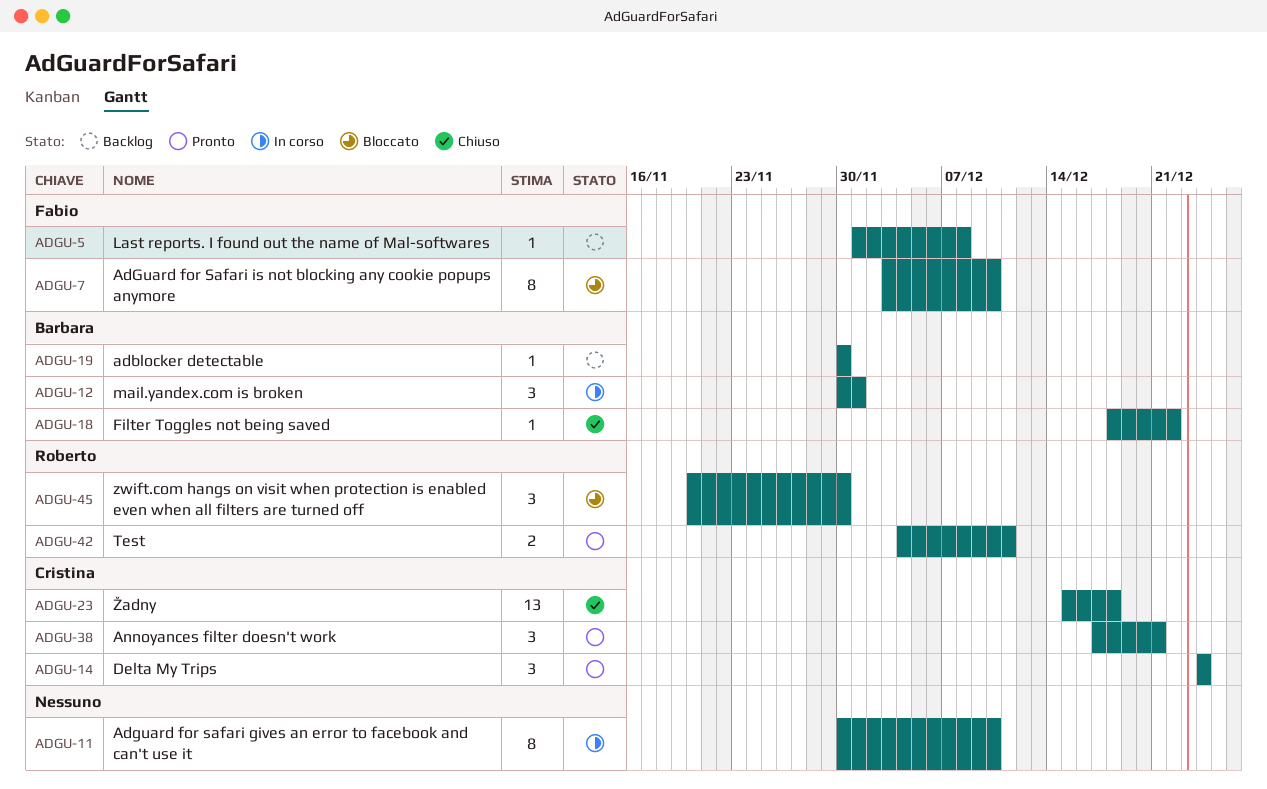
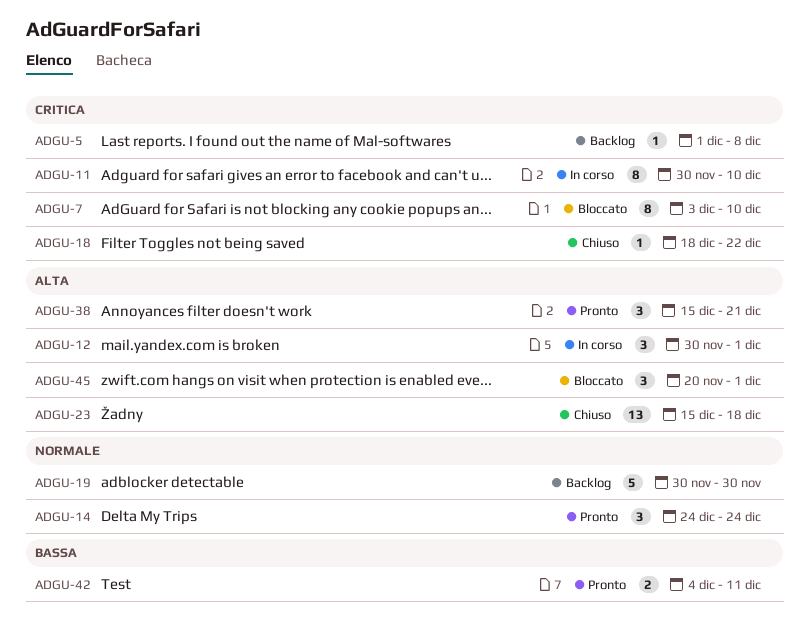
ADGU-19, estimate: 1 -> 5
ADGU-38, start: Dec 17 -> Dec 15
ADGU-45, due: Nov 30 -> Dec 1

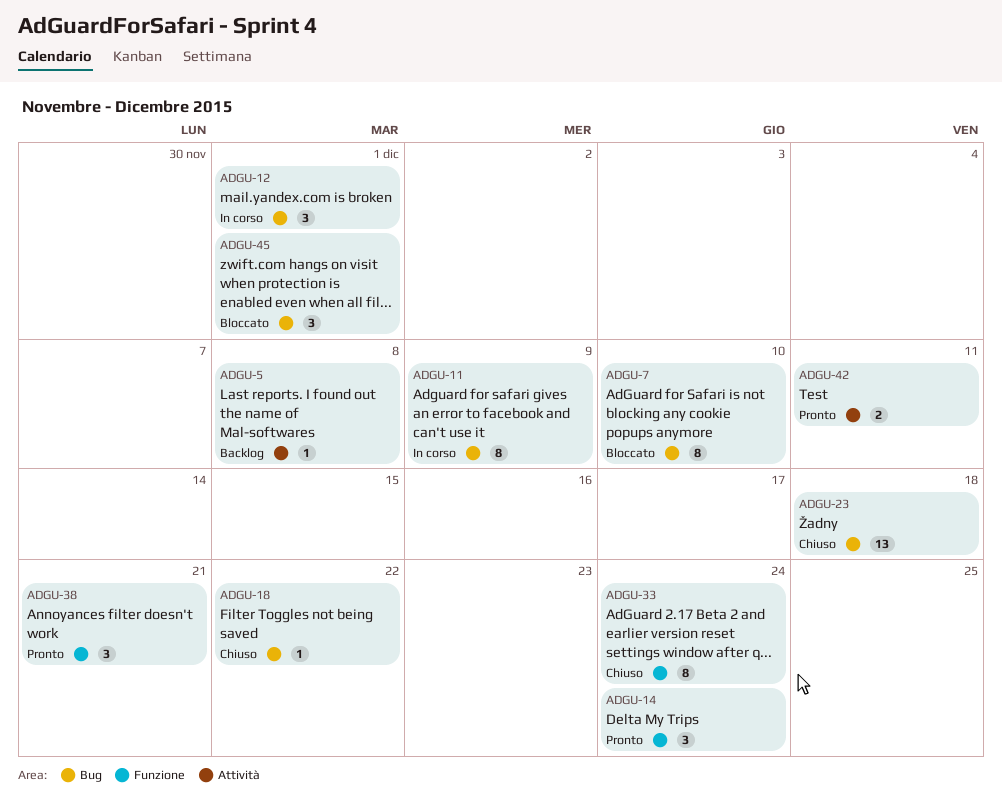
ADGU-11, due: Dec 10 -> Dec 9
ADGU-19: present -> none
ADGU-33: none -> present

